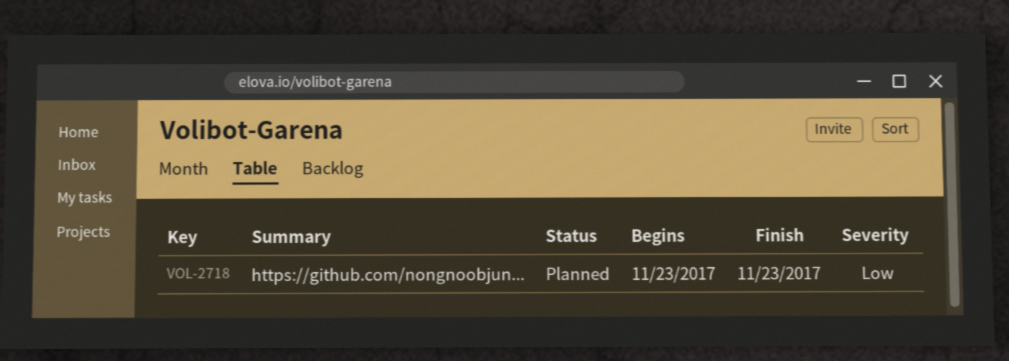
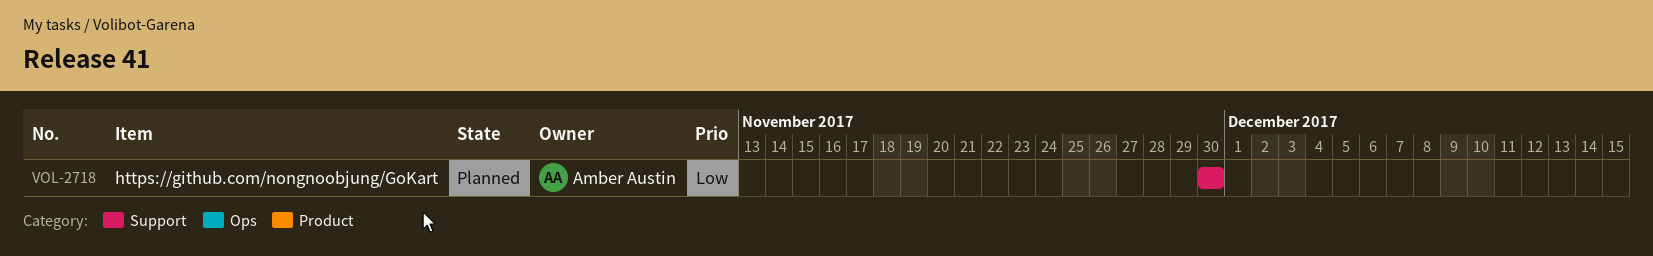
VOL-2718, start: Nov 23 -> Nov 30
VOL-2718, due: Nov 23 -> Nov 30

